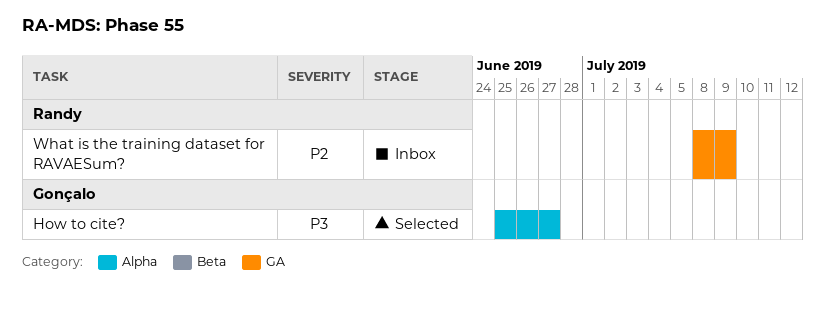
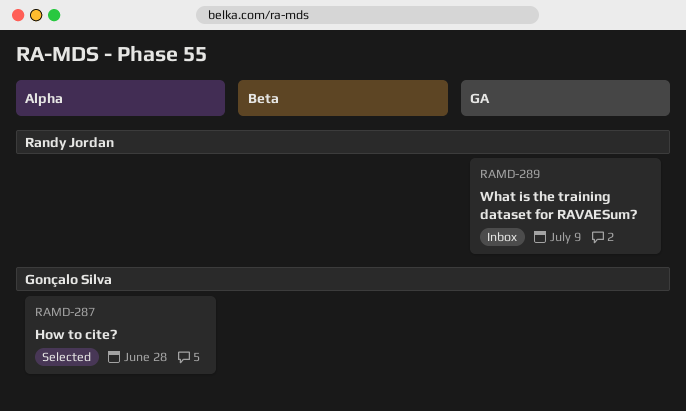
How to cite?, due: Jun 27 -> Jun 28

